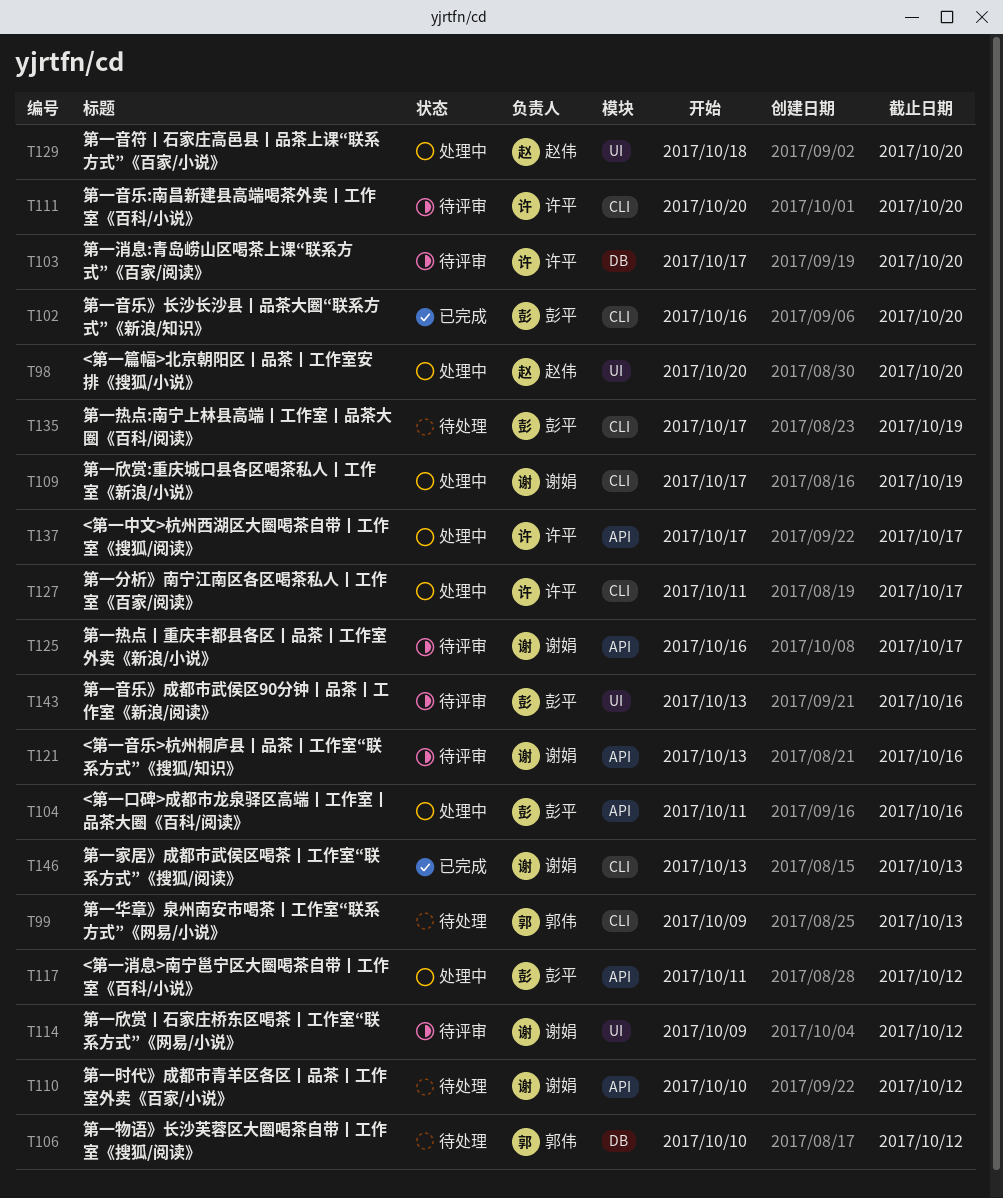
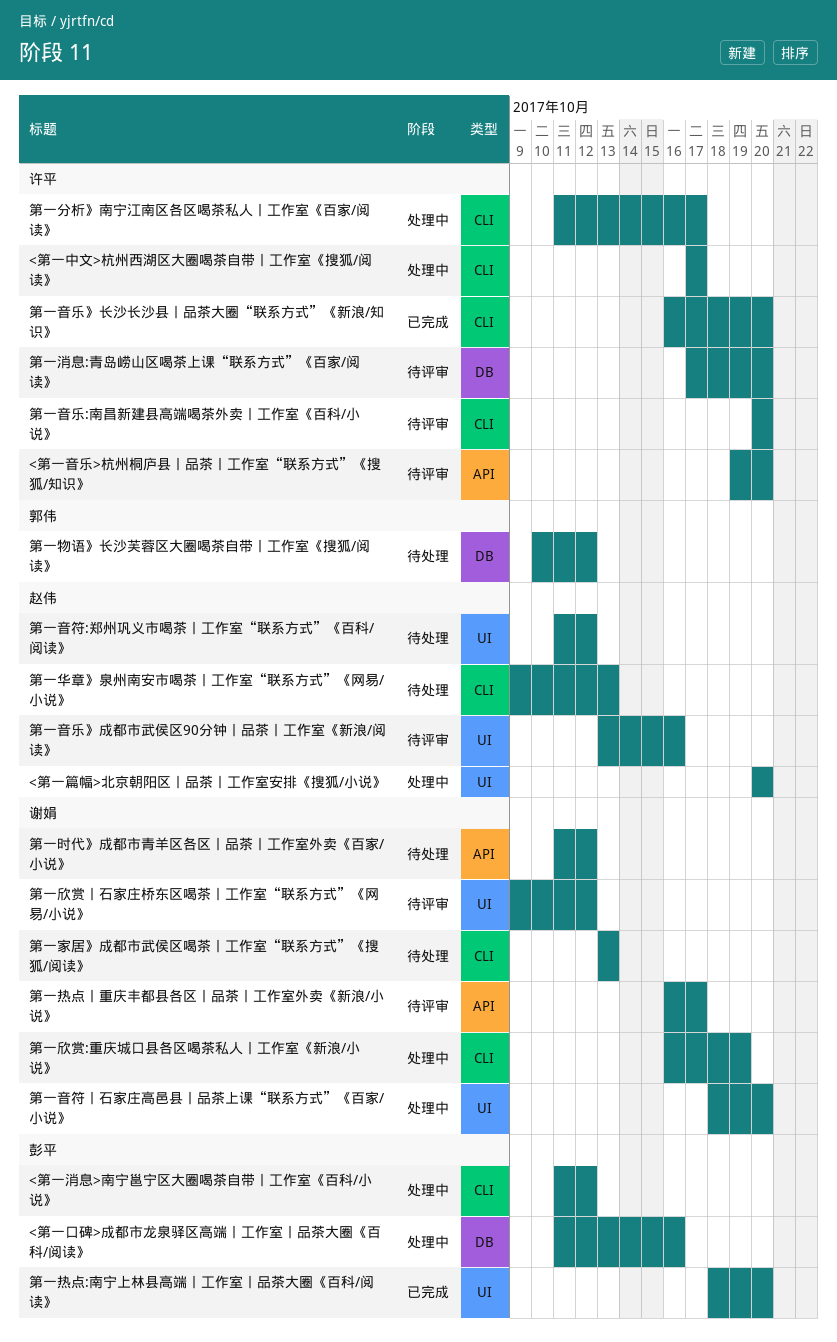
<第一中文>杭州西湖区大圈喝茶自带丨工作室《搜狐/阅读》, label: API -> CLI
<第一口碑>成都市龙泉驿区高端丨工作室丨品茶大圈《百科/阅读》, label: API -> DB
<第一消息>南宁邕宁区大圈喝茶自带丨工作室《百科/小说》, label: API -> CLI
<第一音乐>杭州桐庐县丨品茶丨工作室“联系方式”《搜狐/知识》, owner: 谢娟 -> 许平
<第一音乐>杭州桐庐县丨品茶丨工作室“联系方式”《搜狐/知识》, start: Oct 13 -> Oct 19
<第一音乐>杭州桐庐县丨品茶丨工作室“联系方式”《搜狐/知识》, due: Oct 16 -> Oct 20
第一华章》泉州南安市喝茶丨工作室“联系方式”《网易/小说》, owner: 郭伟 -> 赵伟
第一家居》成都市武侯区喝茶丨工作室“联系方式”《搜狐/阅读》, status: 已完成 -> 待处理
第一时代》成都市青羊区各区丨品茶丨工作室外卖《百家/小说》, start: Oct 10 -> Oct 11
第一欣赏:重庆城口县各区喝茶私人丨工作室《新浪/小说》, start: Oct 17 -> Oct 16
第一热点:南宁上林县高端丨工作室丨品茶大圈《百科/阅读》, status: 待处理 -> 已完成
第一热点:南宁上林县高端丨工作室丨品茶大圈《百科/阅读》, label: CLI -> UI
第一热点:南宁上林县高端丨工作室丨品茶大圈《百科/阅读》, start: Oct 17 -> Oct 18
第一热点:南宁上林县高端丨工作室丨品茶大圈《百科/阅读》, due: Oct 19 -> Oct 20
第一音乐》成都市武侯区90分钟丨品茶丨工作室《新浪/阅读》, owner: 彭平 -> 赵伟
第一音乐》长沙长沙县丨品茶大圈“联系方式”《新浪/知识》, owner: 彭平 -> 许平
第一音符:郑州巩义市喝茶丨工作室“联系方式”《百科/阅读》: none -> present
第一音符丨石家庄高邑县丨品茶上课“联系方式”《百家/小说》, owner: 赵伟 -> 谢娟

